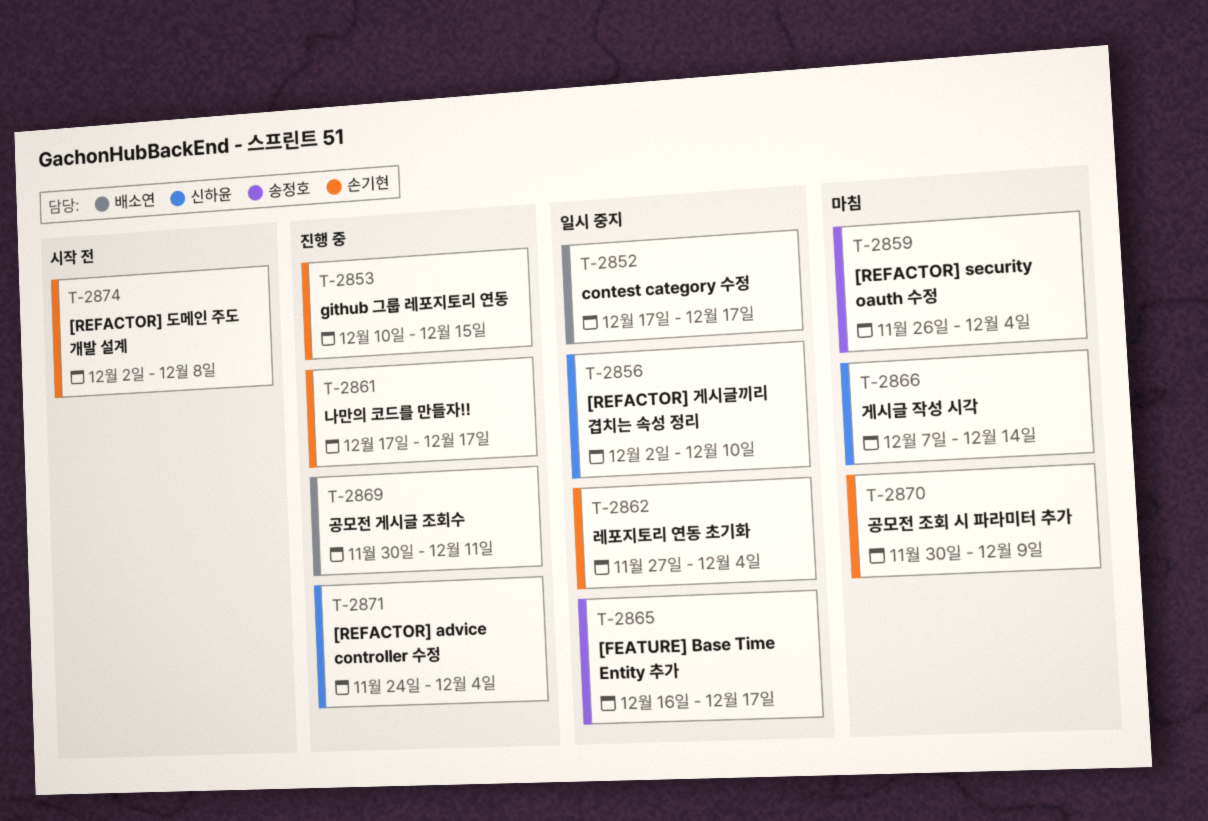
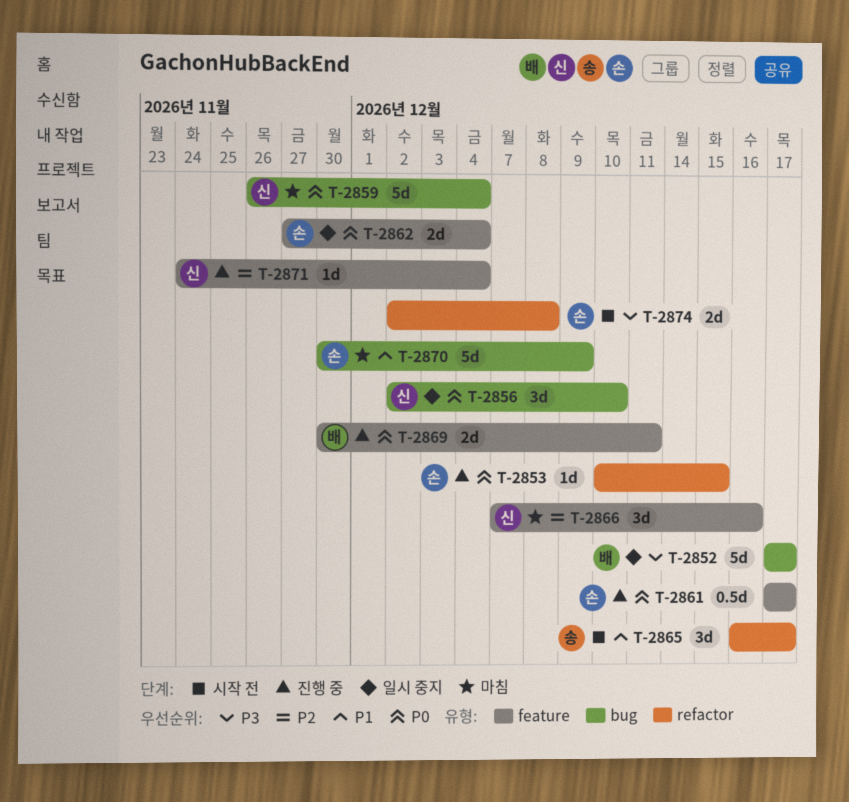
T-2859, owner: 송정호 -> 신하윤
T-2865, status: 일시 중지 -> 시작 전
T-2866, due: Dec 14 -> Dec 16

